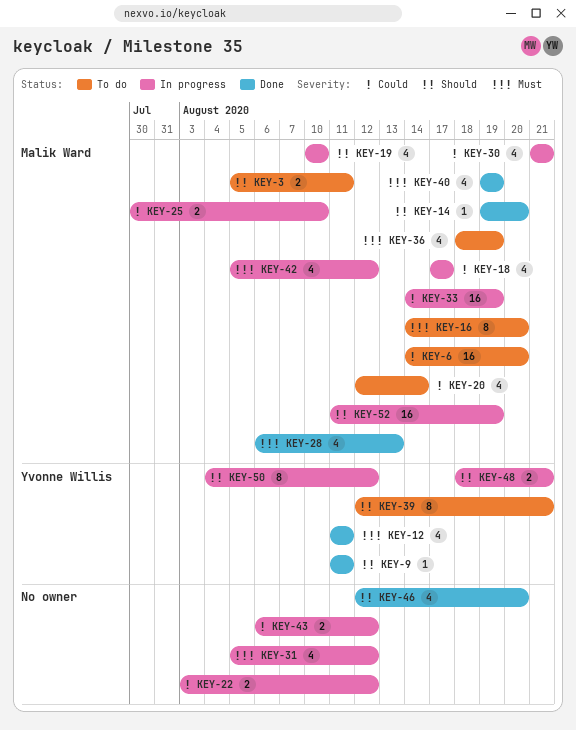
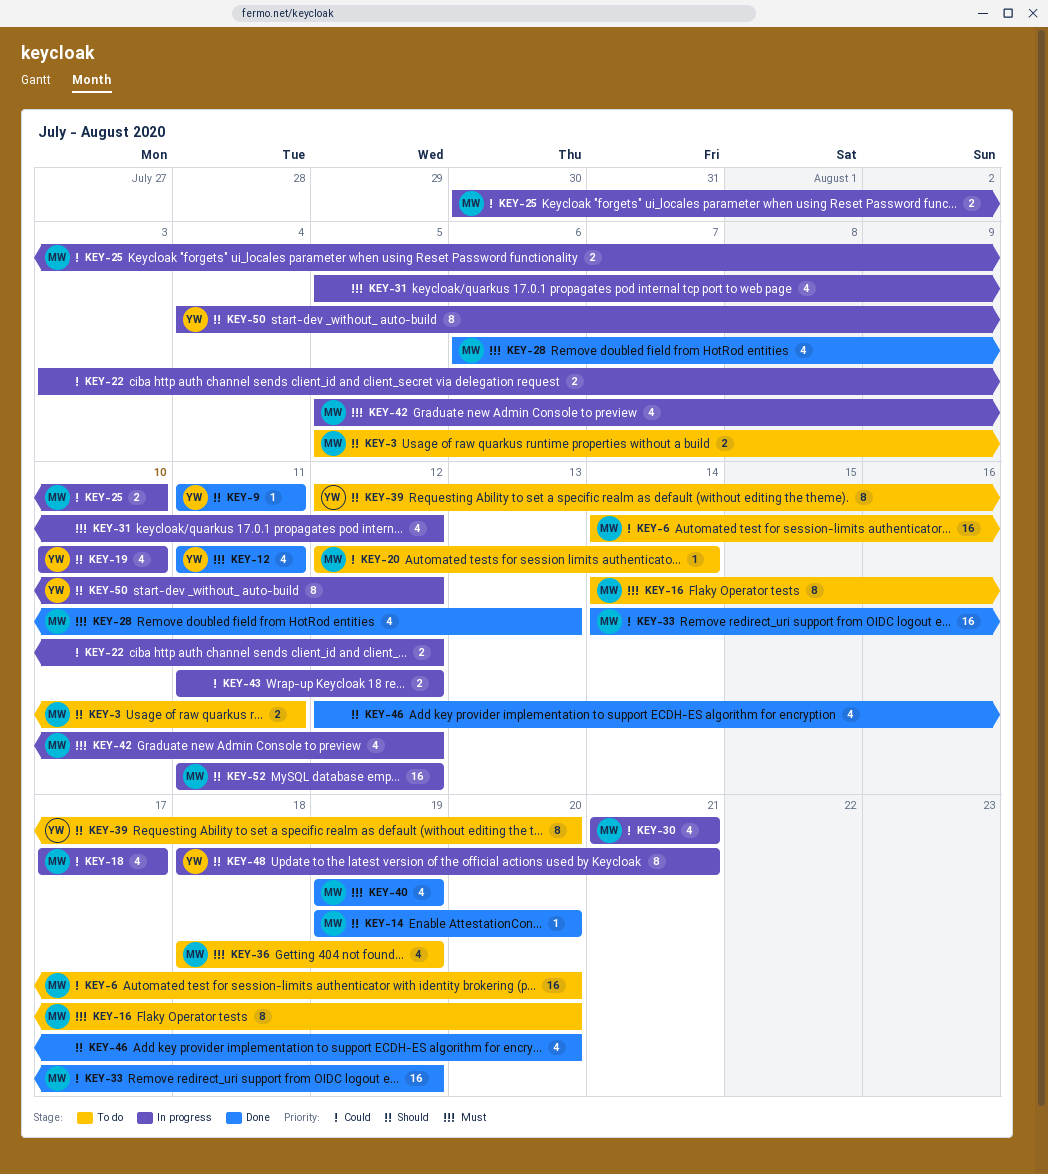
KEY-19, owner: Malik Ward -> Yvonne Willis
KEY-20, estimate: 4 -> 1
KEY-33, status: In progress -> Done
KEY-39, due: Aug 21 -> Aug 20
KEY-43, start: Aug 6 -> Aug 11
KEY-48, estimate: 2 -> 8
KEY-52, due: Aug 19 -> Aug 12

